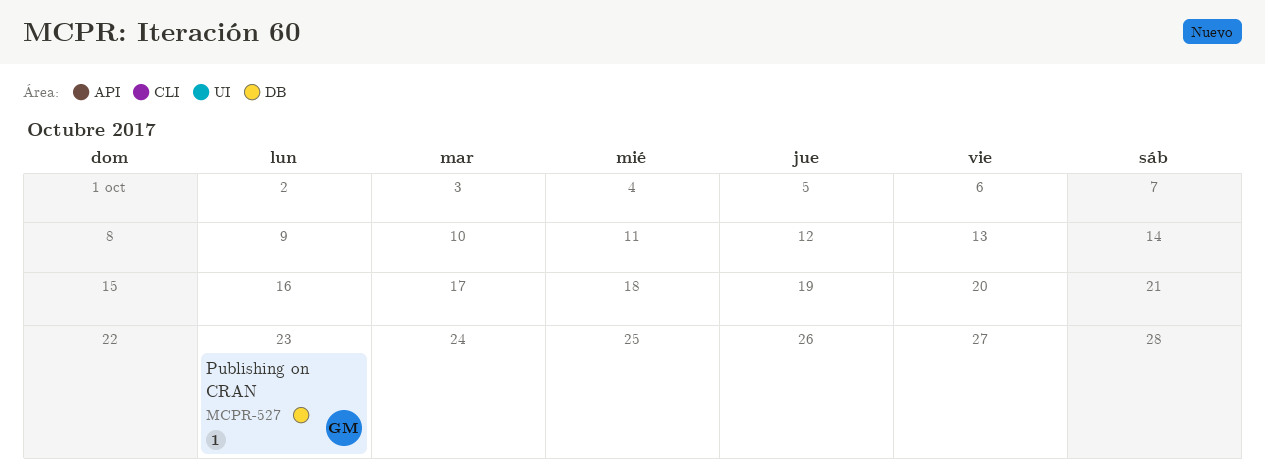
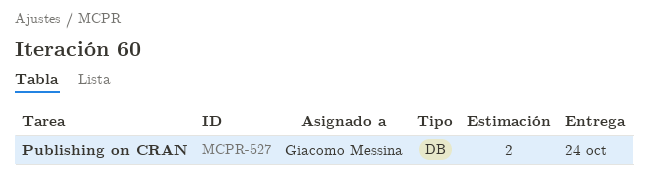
MCPR-527, estimate: 1 -> 2
MCPR-527, due: Oct 23 -> Oct 24

